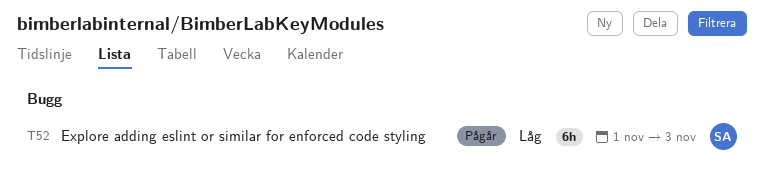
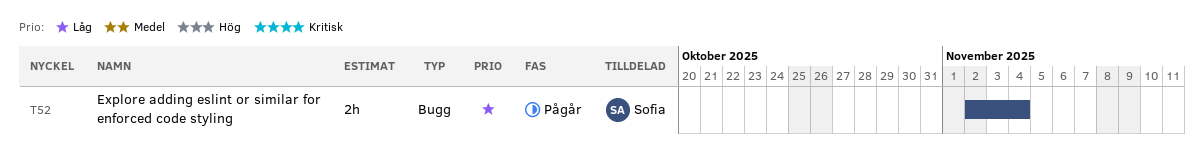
T52, estimate: 6h -> 2h
T52, start: Nov 1 -> Nov 2
T52, due: Nov 3 -> Nov 4

